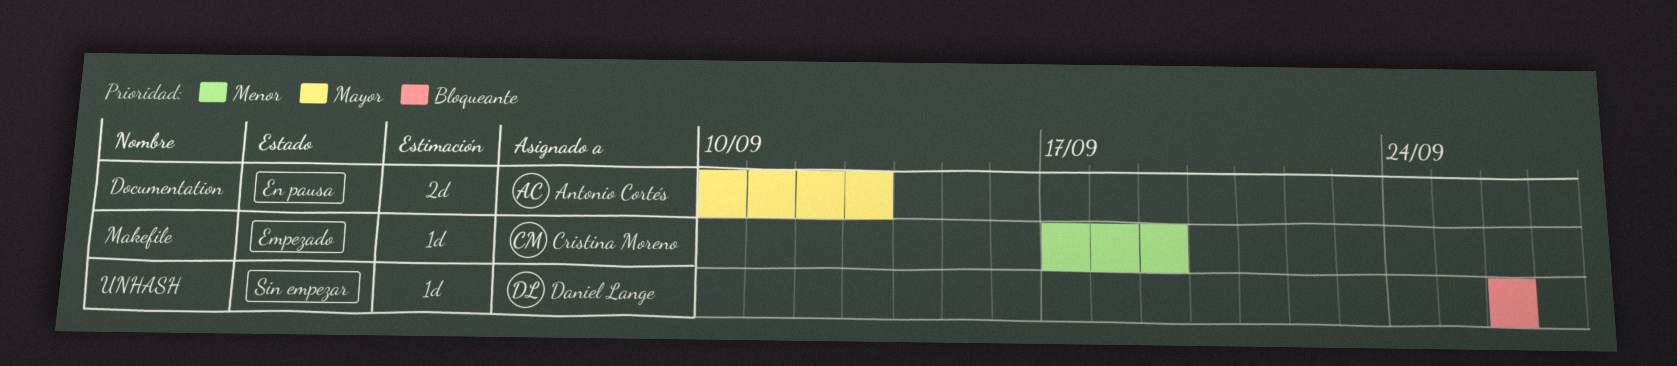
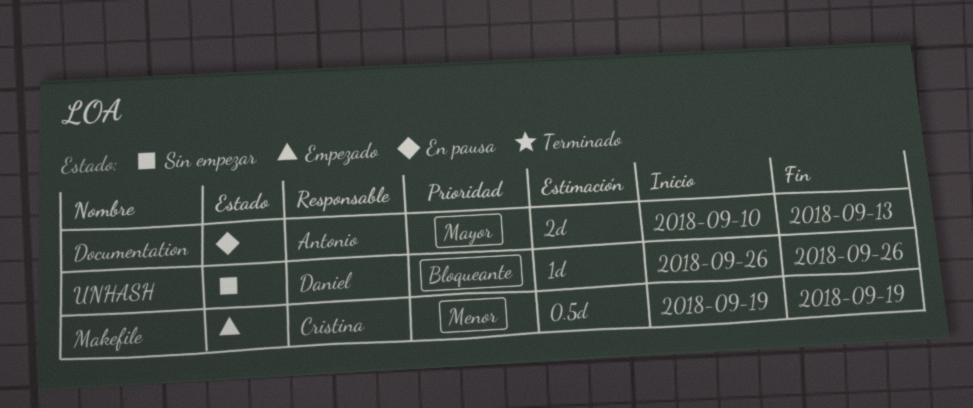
Makefile, estimate: 1d -> 0.5d
Makefile, start: Sep 17 -> Sep 19

